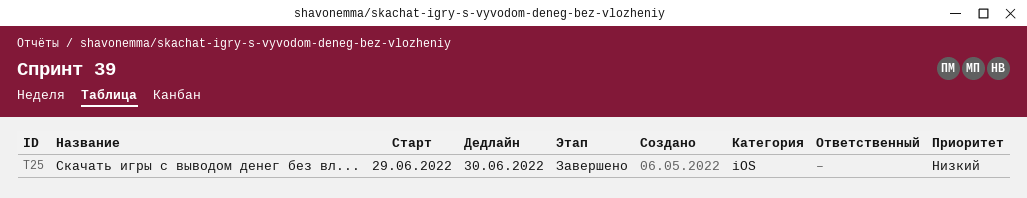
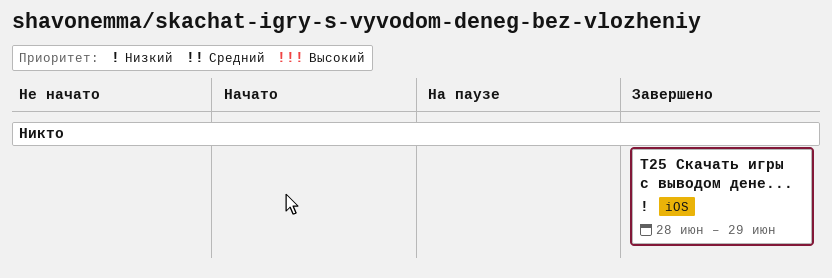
T25, start: Jun 29 -> Jun 28
T25, due: Jun 30 -> Jun 29

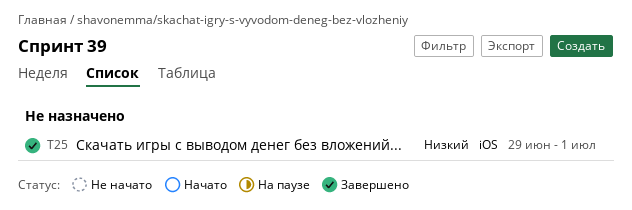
T25, start: Jun 28 -> Jun 29
T25, due: Jun 29 -> Jul 1

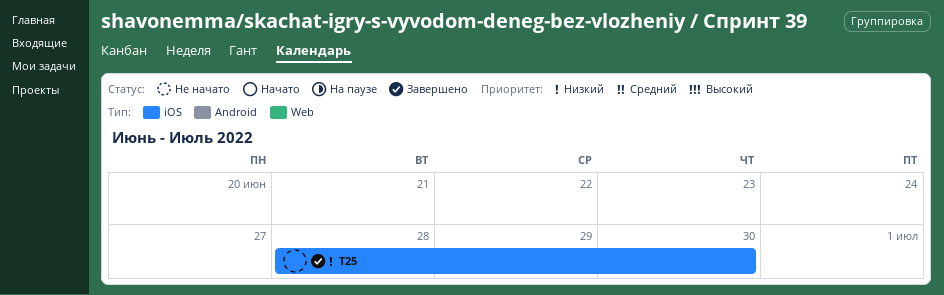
T25, start: Jun 29 -> Jun 28
T25, due: Jul 1 -> Jun 30

